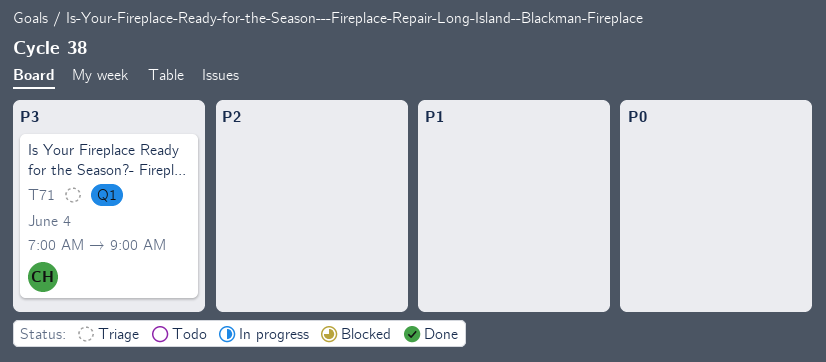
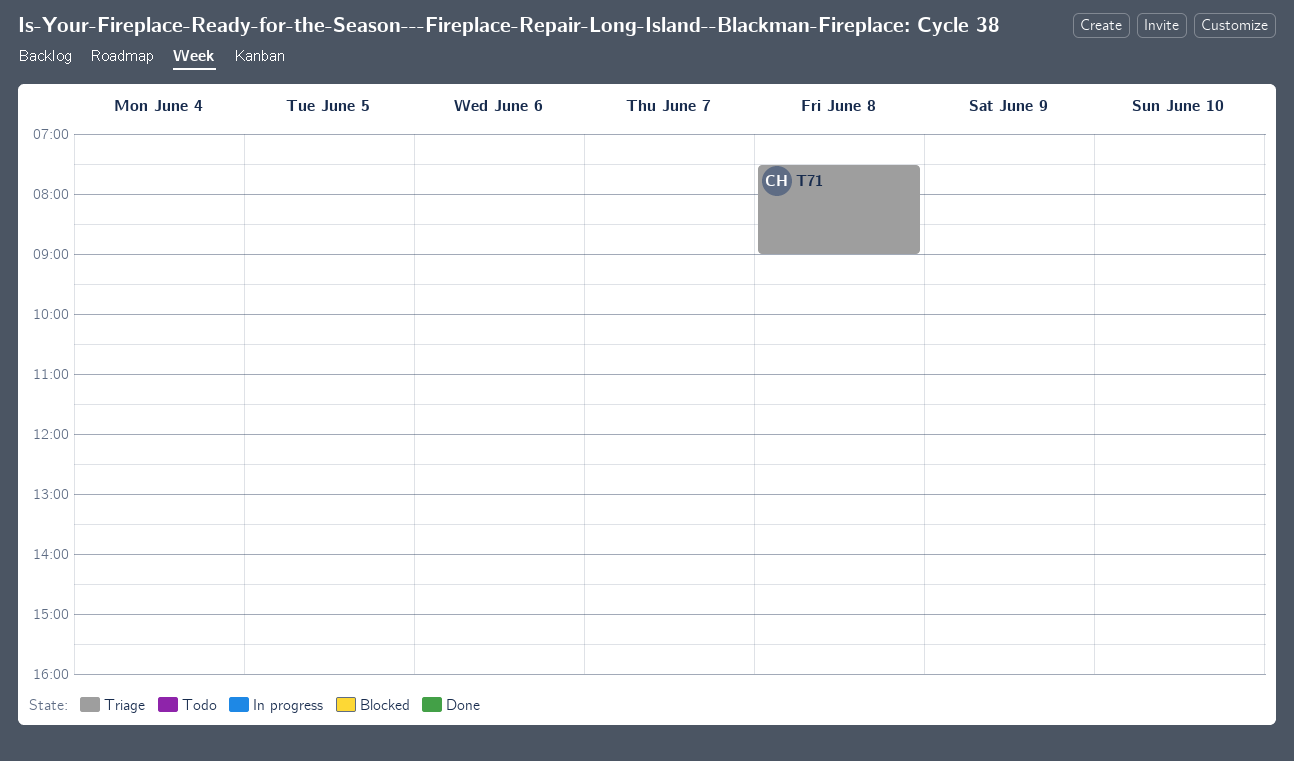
T71, day: Jun 4 -> Jun 8
T71, begins: 07:00 -> 07:30

